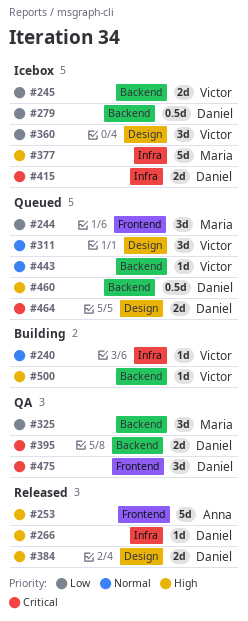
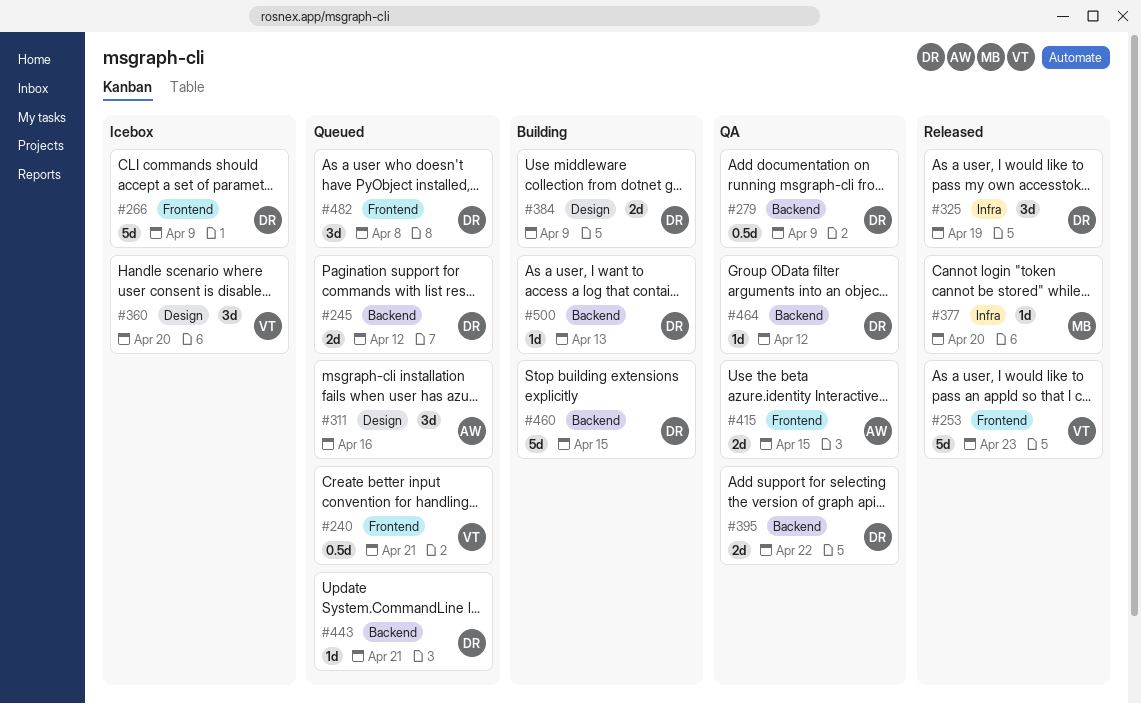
#240, status: Building -> Queued
#240, label: Infra -> Frontend
#240, estimate: 1d -> 0.5d
#244: present -> none
#245, status: Icebox -> Queued
#245, owner: Victor -> Daniel
#253, owner: Anna -> Victor
#266, status: Released -> Icebox
#266, label: Infra -> Frontend
#266, estimate: 1d -> 5d
#279, status: Icebox -> QA
#311, owner: Victor -> Anna
#325, status: QA -> Released
#325, owner: Maria -> Daniel
#325, label: Backend -> Infra
#377, status: Icebox -> Released
#377, estimate: 5d -> 1d
#384, status: Released -> Building
#415, status: Icebox -> QA
#415, owner: Daniel -> Anna
#415, label: Infra -> Frontend
#443, owner: Victor -> Daniel
#460, status: Queued -> Building
#460, estimate: 0.5d -> 5d
#464, status: Queued -> QA
#464, label: Design -> Backend
#464, estimate: 2d -> 1d
#475: present -> none
#482: none -> present
#500, owner: Victor -> Daniel

